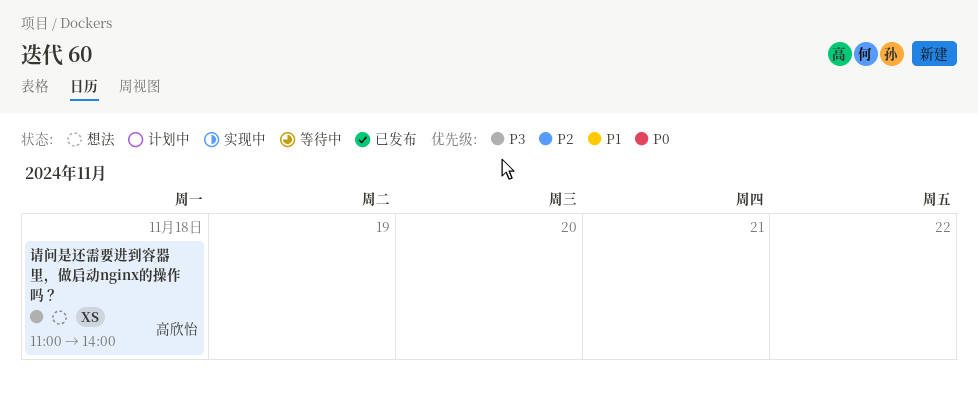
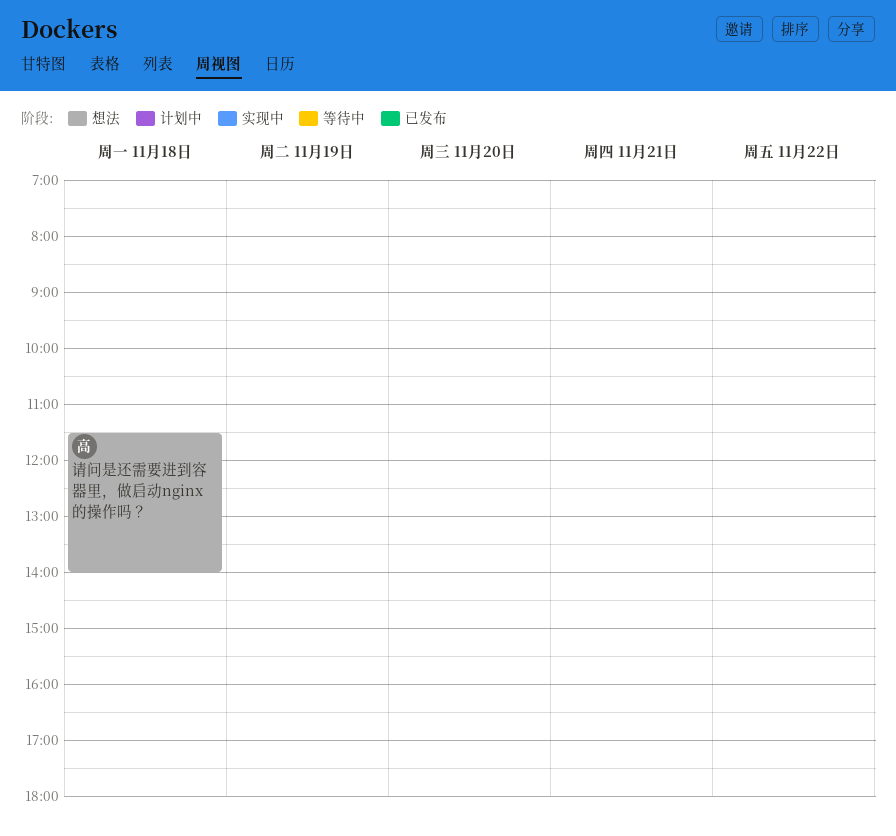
请问是还需要进到容器里，做启动nginx的操作吗？, begins: 11:00 -> 11:30

